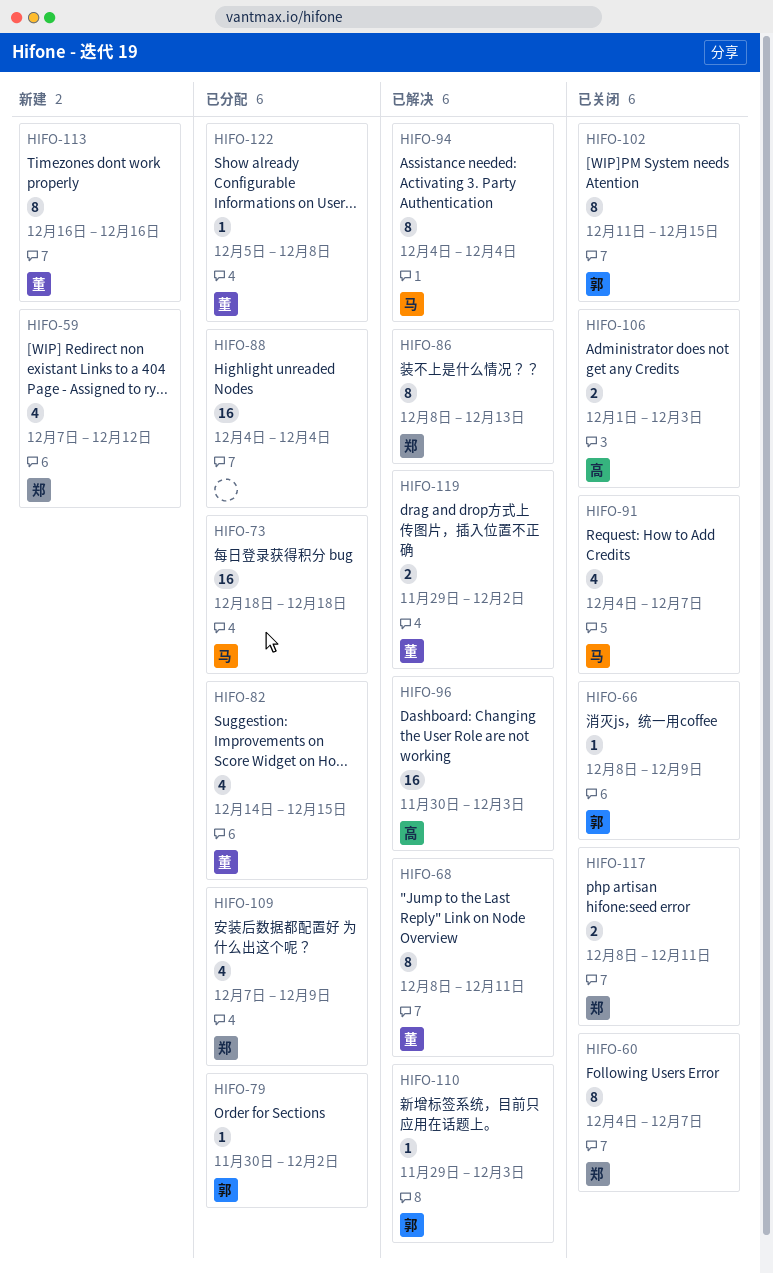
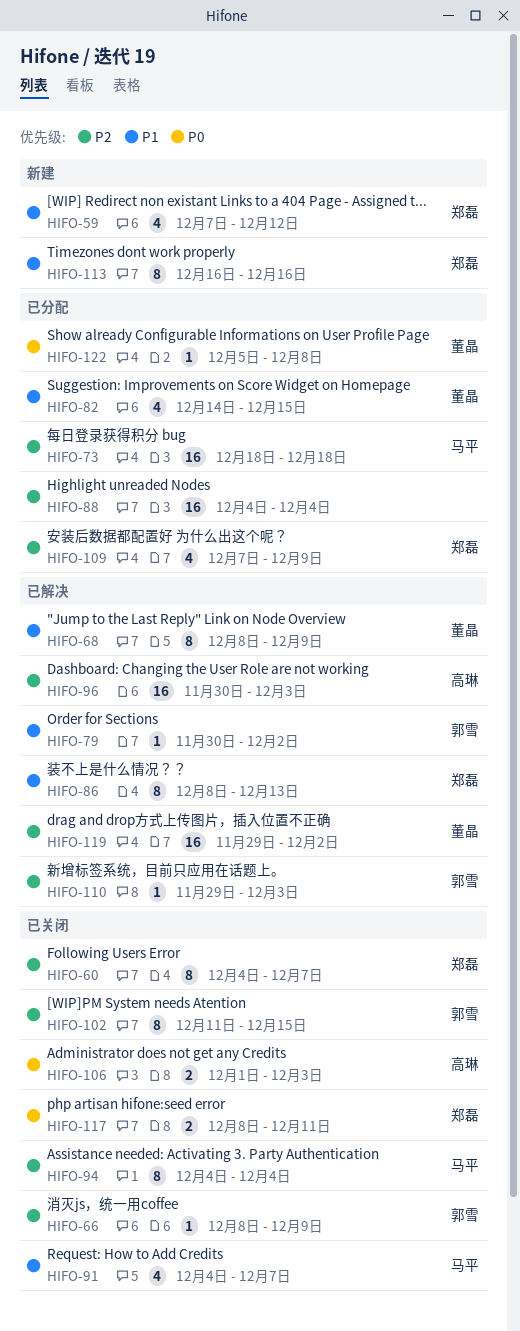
HIFO-68, due: Dec 11 -> Dec 9
HIFO-79, status: 已分配 -> 已解决
HIFO-94, status: 已解决 -> 已关闭
HIFO-113, owner: 董晶 -> 郑磊
HIFO-119, estimate: 2 -> 16

